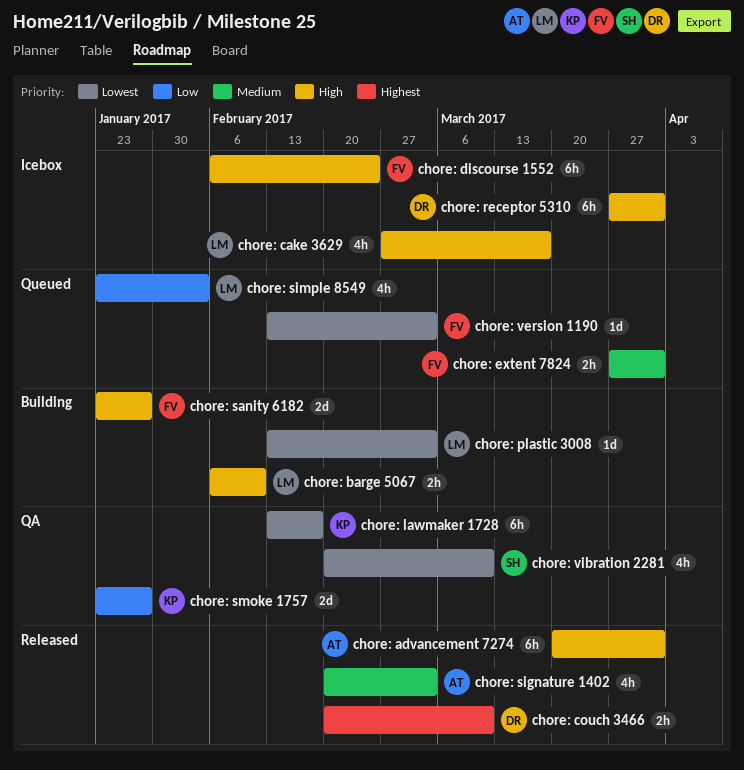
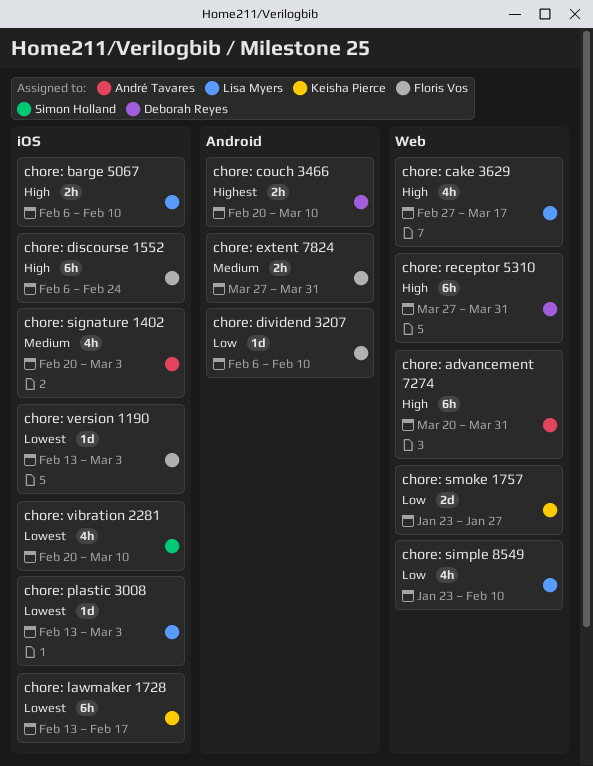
chore: dividend 3207: none -> present
chore: sanity 6182: present -> none
chore: simple 8549, due: Feb 3 -> Feb 10

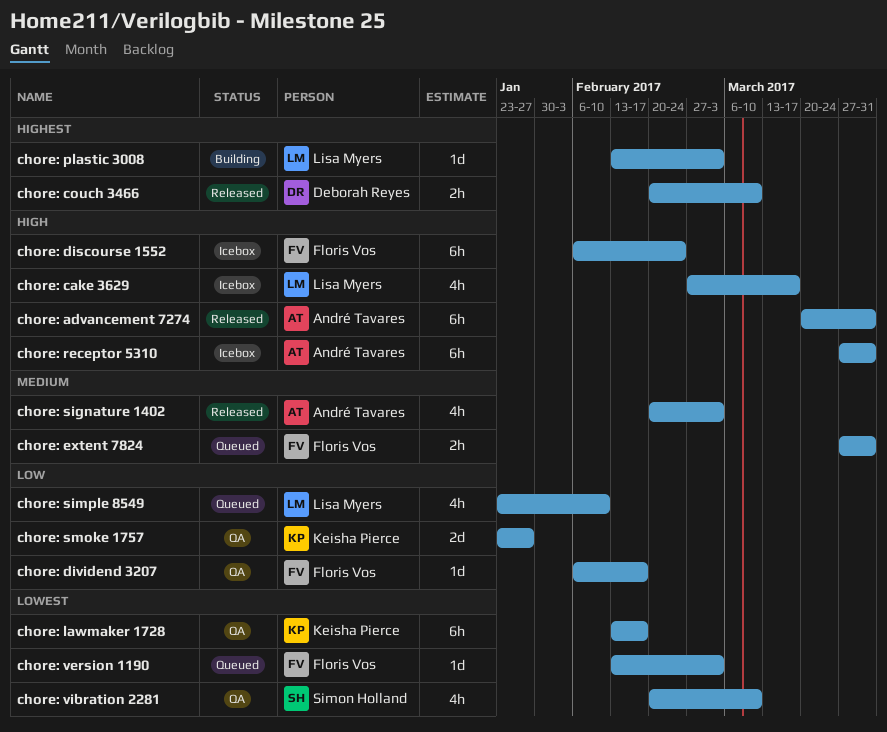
chore: barge 5067: present -> none
chore: dividend 3207, due: Feb 10 -> Feb 17
chore: plastic 3008, priority: Lowest -> Highest
chore: receptor 5310, owner: Deborah Reyes -> André Tavares

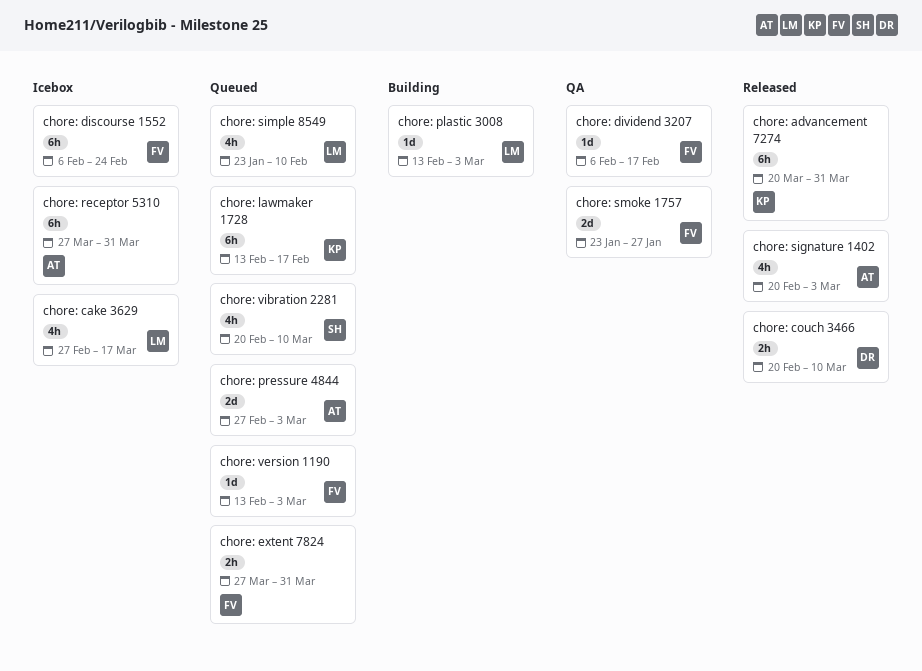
chore: advancement 7274, owner: André Tavares -> Keisha Pierce
chore: lawmaker 1728, status: QA -> Queued
chore: pressure 4844: none -> present
chore: smoke 1757, owner: Keisha Pierce -> Floris Vos
chore: vibration 2281, status: QA -> Queued

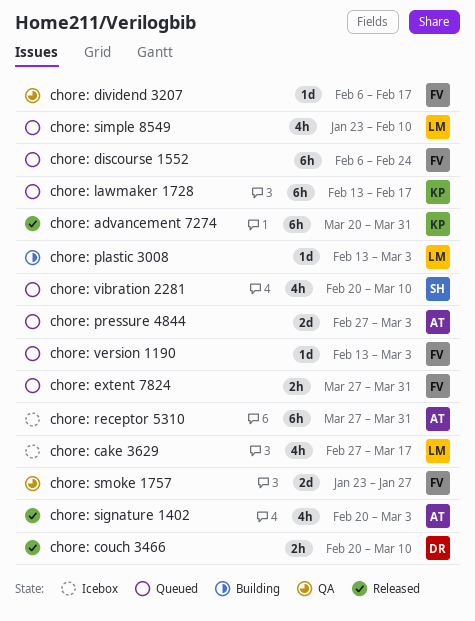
chore: discourse 1552, status: Icebox -> Queued

